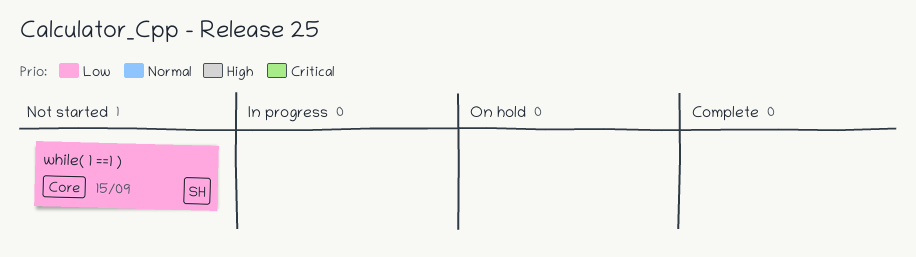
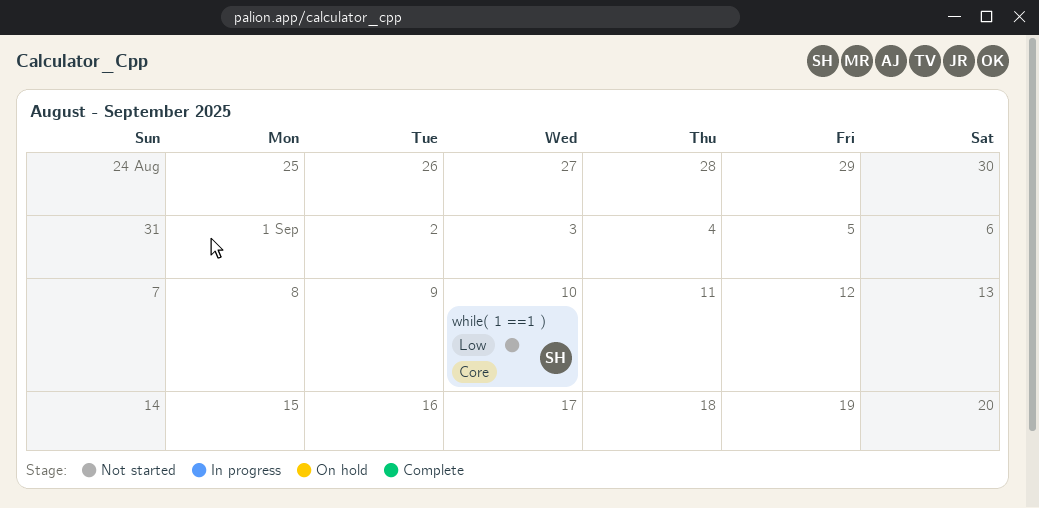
while( 1 ==1 ), due: Sep 15 -> Sep 10

